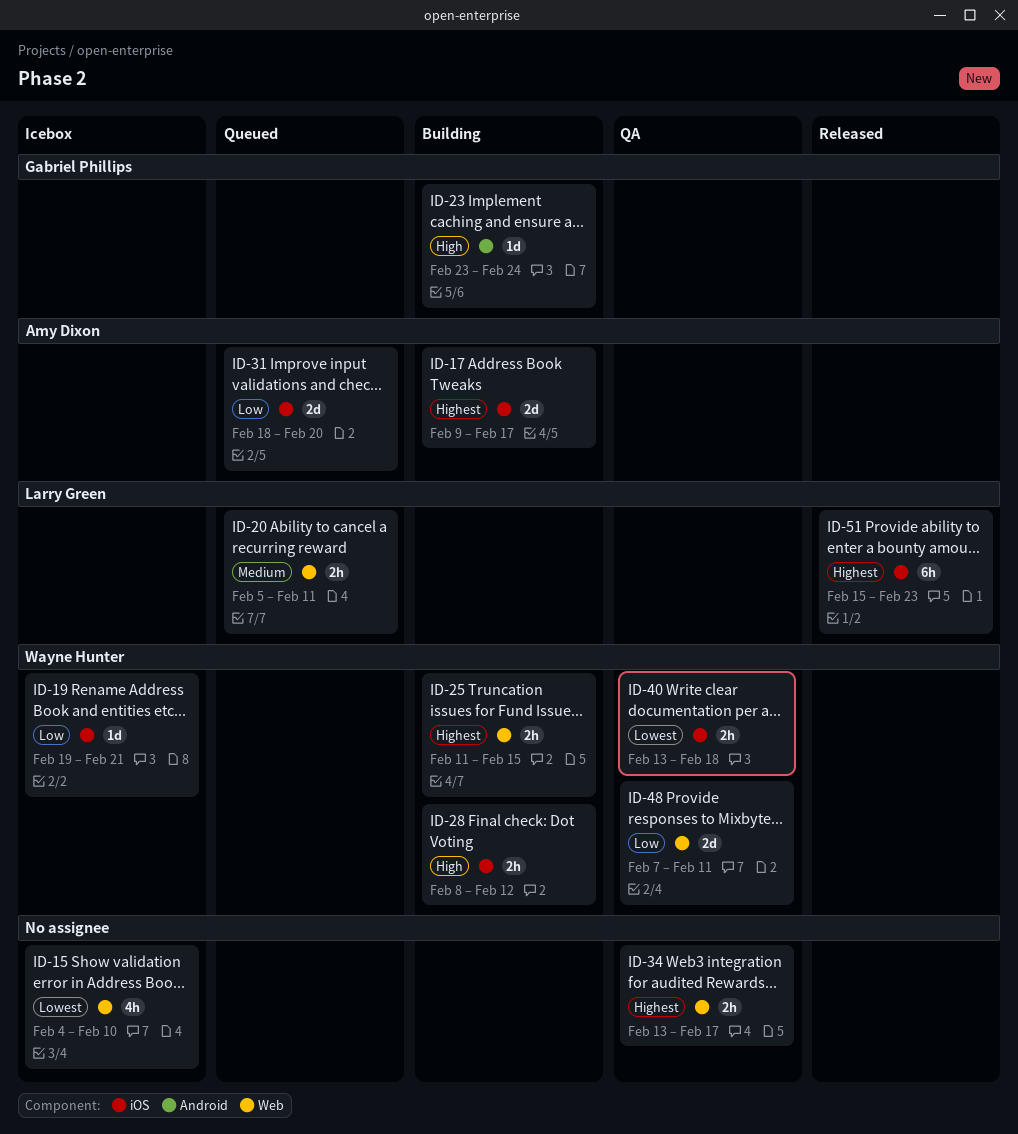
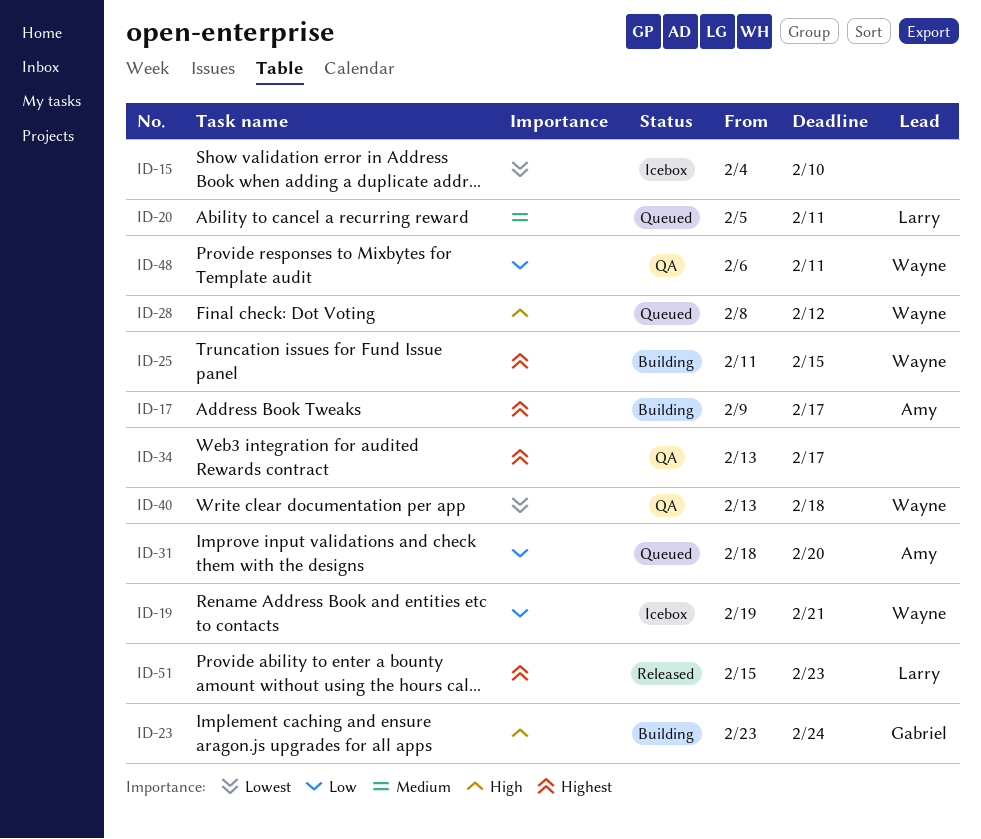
ID-28, status: Building -> Queued
ID-48, start: Feb 7 -> Feb 6

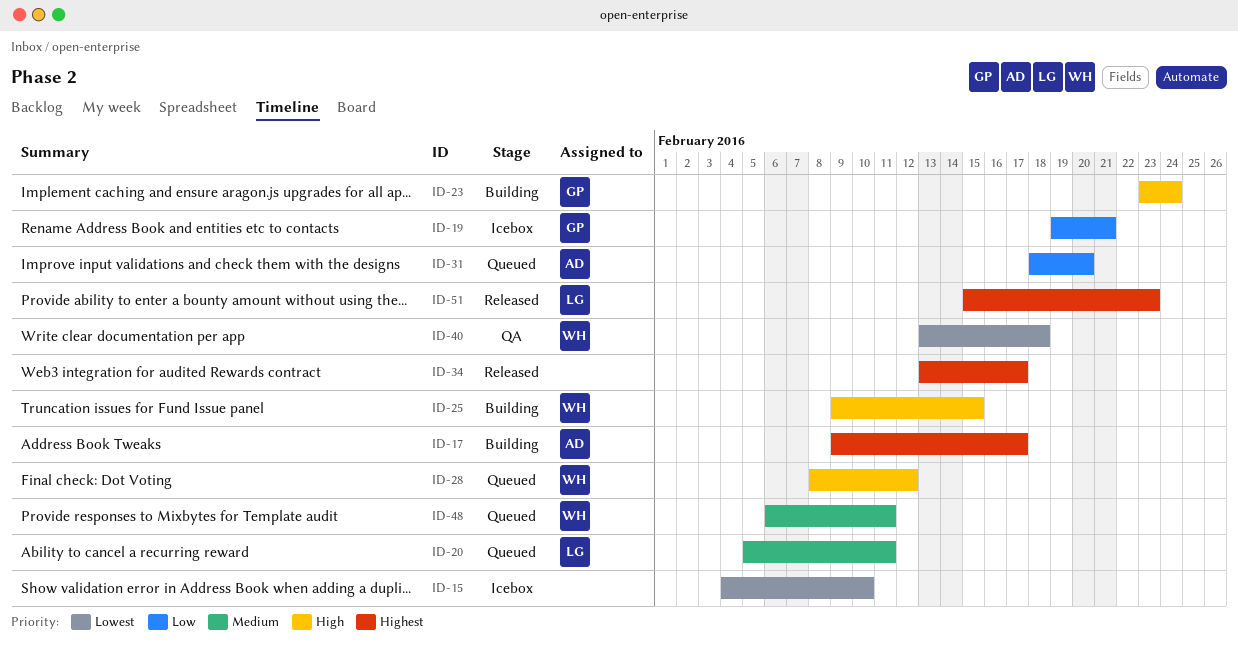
ID-19, owner: Wayne -> Gabriel
ID-25, priority: Highest -> High
ID-25, start: Feb 11 -> Feb 9
ID-34, status: QA -> Released
ID-48, status: QA -> Queued
ID-48, priority: Low -> Medium

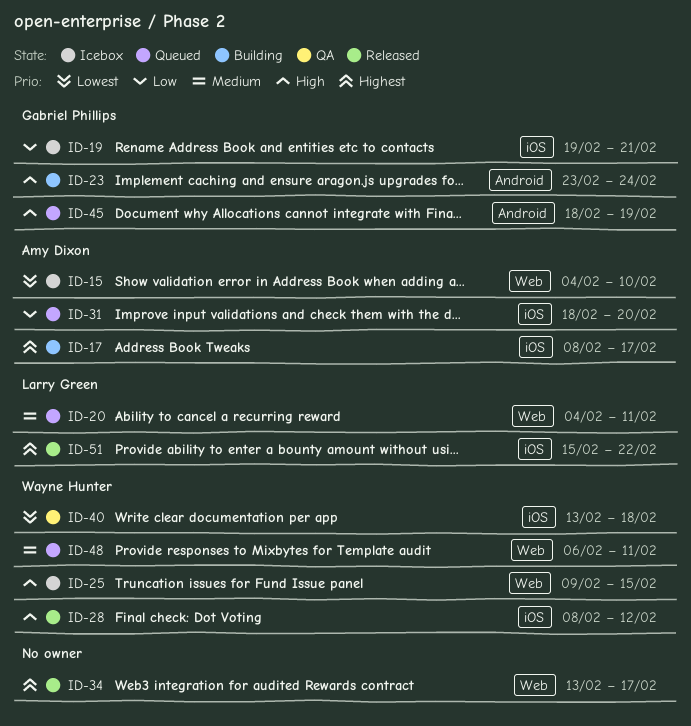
ID-15, owner: none -> Amy Dixon
ID-17, start: Feb 9 -> Feb 8
ID-20, start: Feb 5 -> Feb 4
ID-25, status: Building -> Icebox
ID-28, status: Queued -> Released
ID-45: none -> present
ID-51, due: Feb 23 -> Feb 22

